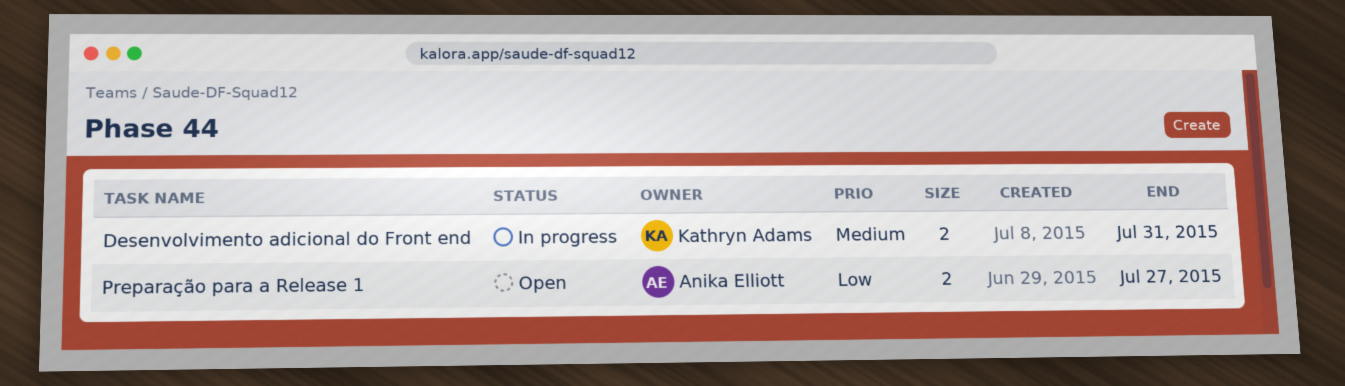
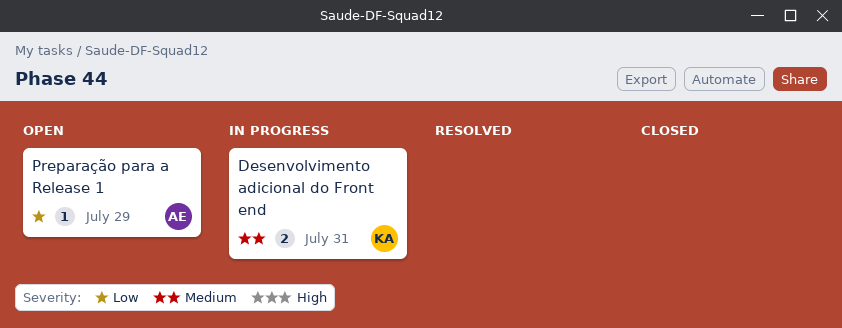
Preparação para a Release 1, estimate: 2 -> 1
Preparação para a Release 1, due: Jul 27 -> Jul 29

